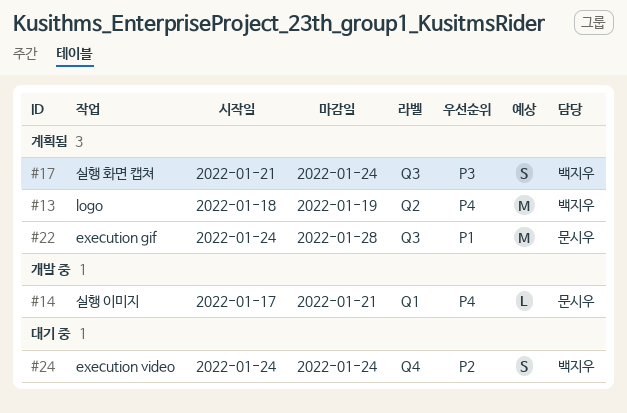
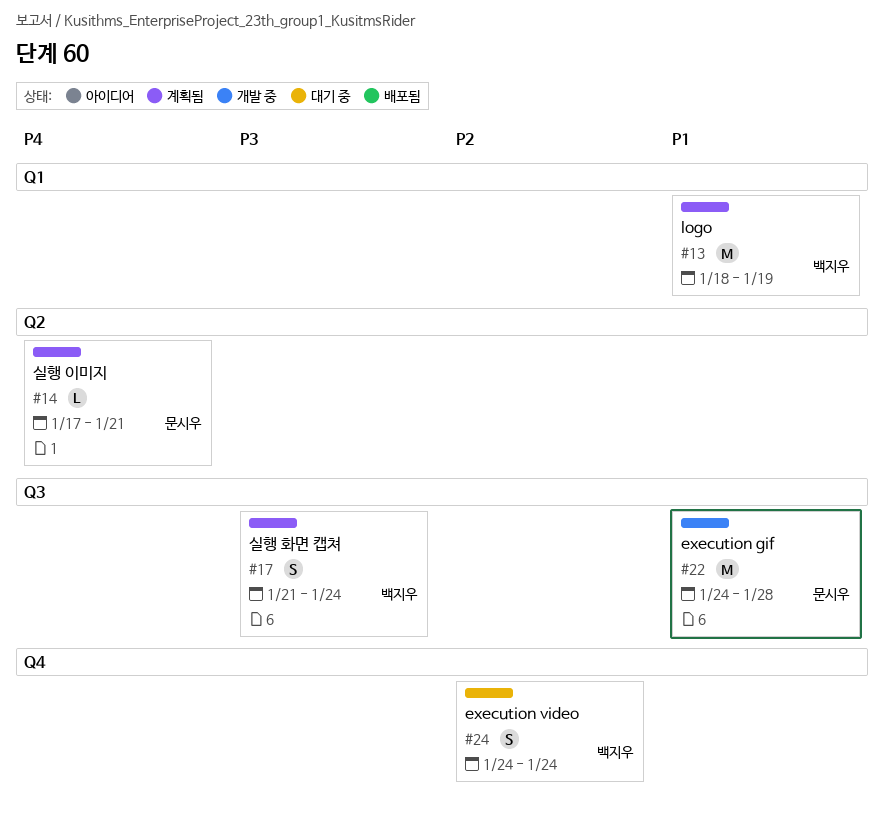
#13, priority: P4 -> P1
#13, label: Q2 -> Q1
#14, status: 개발 중 -> 계획됨
#14, label: Q1 -> Q2
#22, status: 계획됨 -> 개발 중

